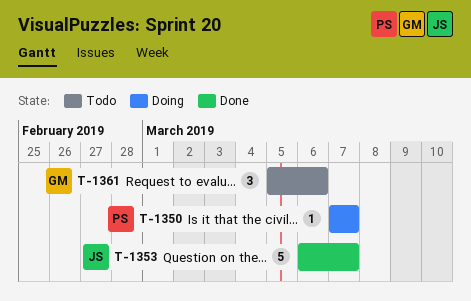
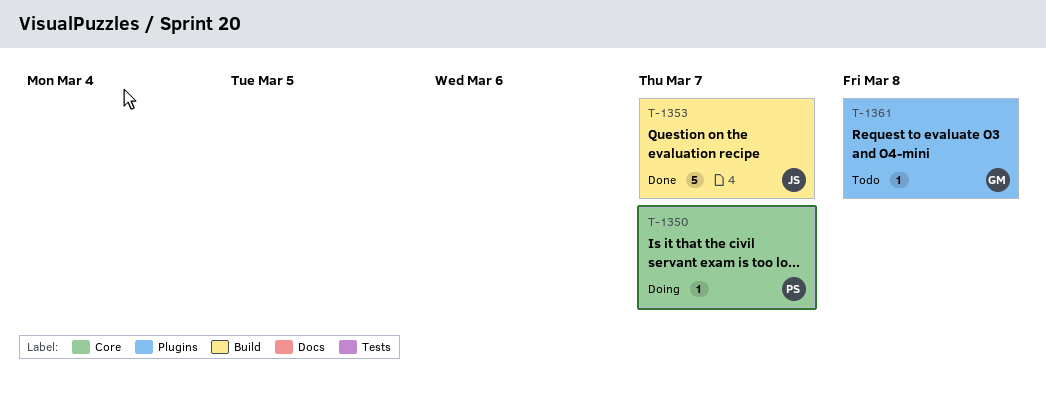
T-1361, estimate: 3 -> 1
T-1361, due: Mar 6 -> Mar 8

